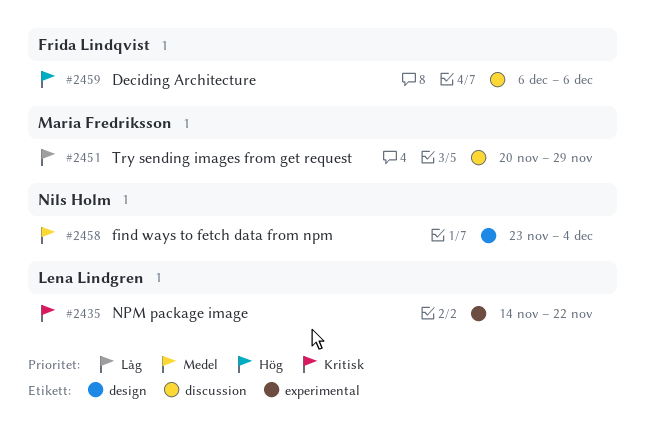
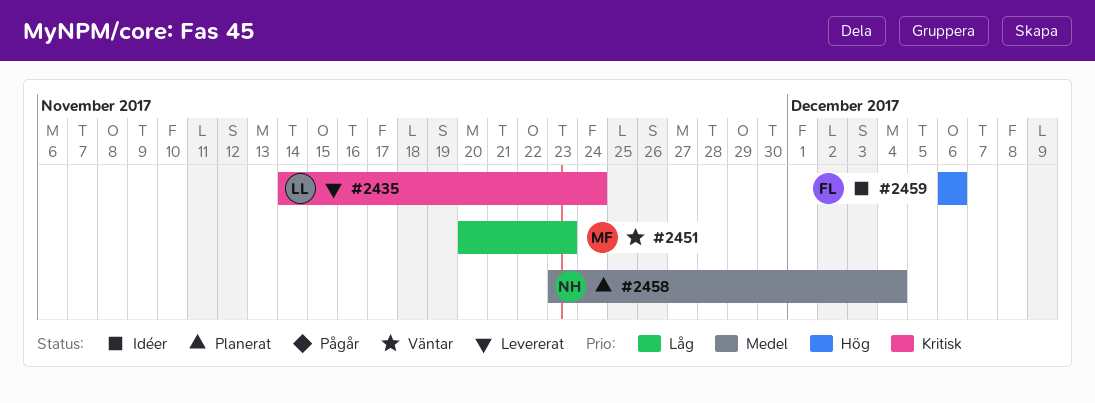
#2435, due: Nov 22 -> Nov 24
#2451, due: Nov 29 -> Nov 23

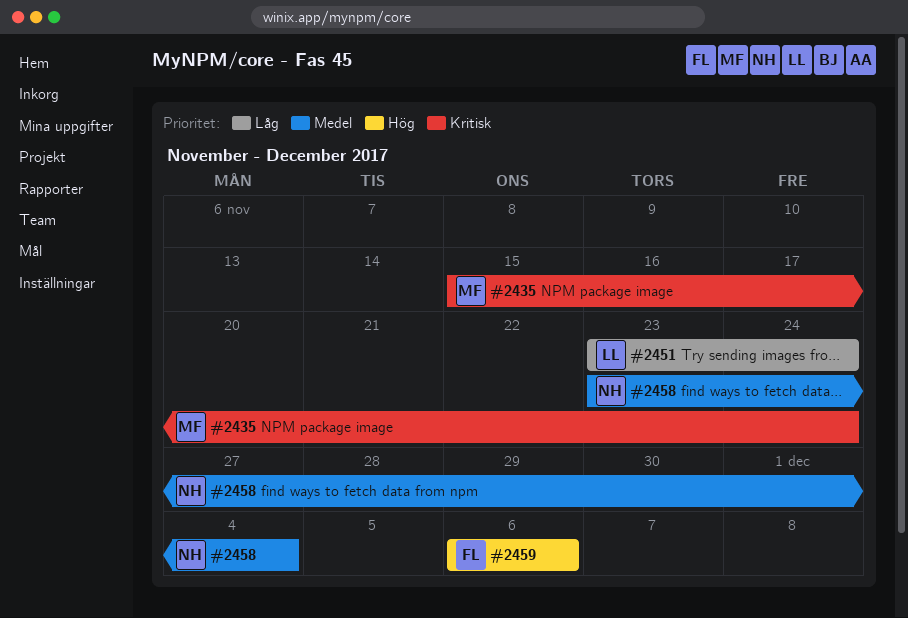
#2435, owner: LL -> MF
#2435, start: Nov 14 -> Nov 15
#2451, owner: MF -> LL
#2451, start: Nov 20 -> Nov 23
#2451, due: Nov 23 -> Nov 24

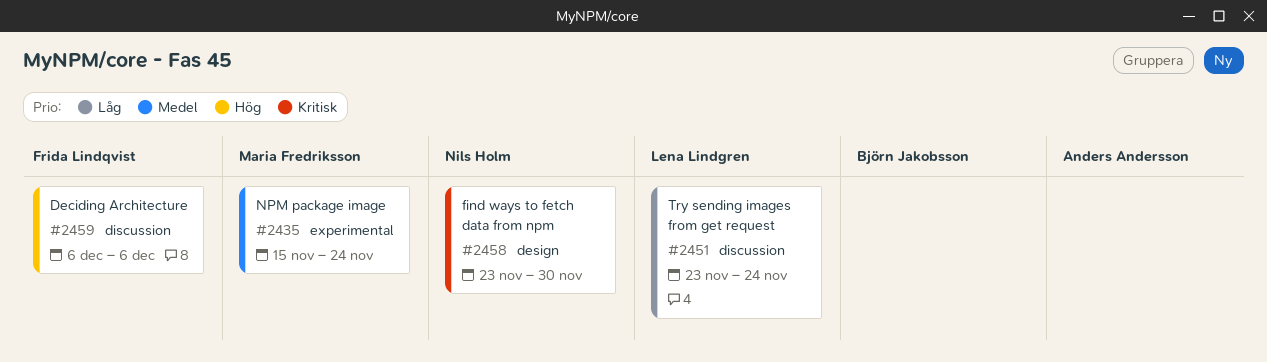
#2435, priority: Kritisk -> Medel
#2458, priority: Medel -> Kritisk
#2458, due: Dec 4 -> Nov 30

